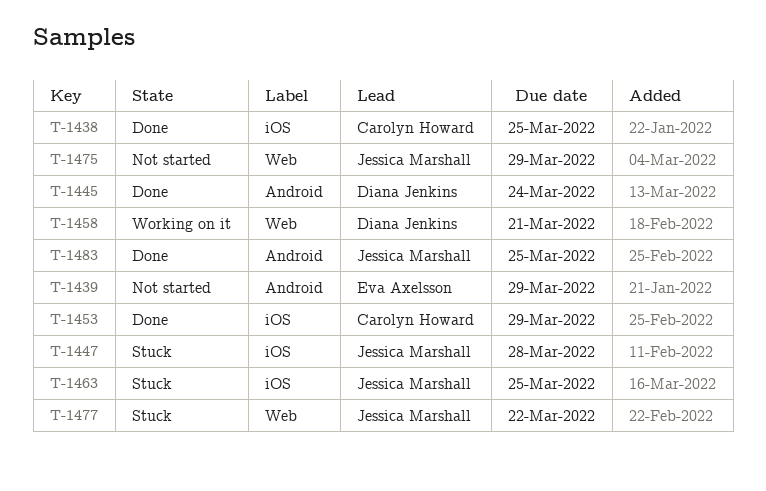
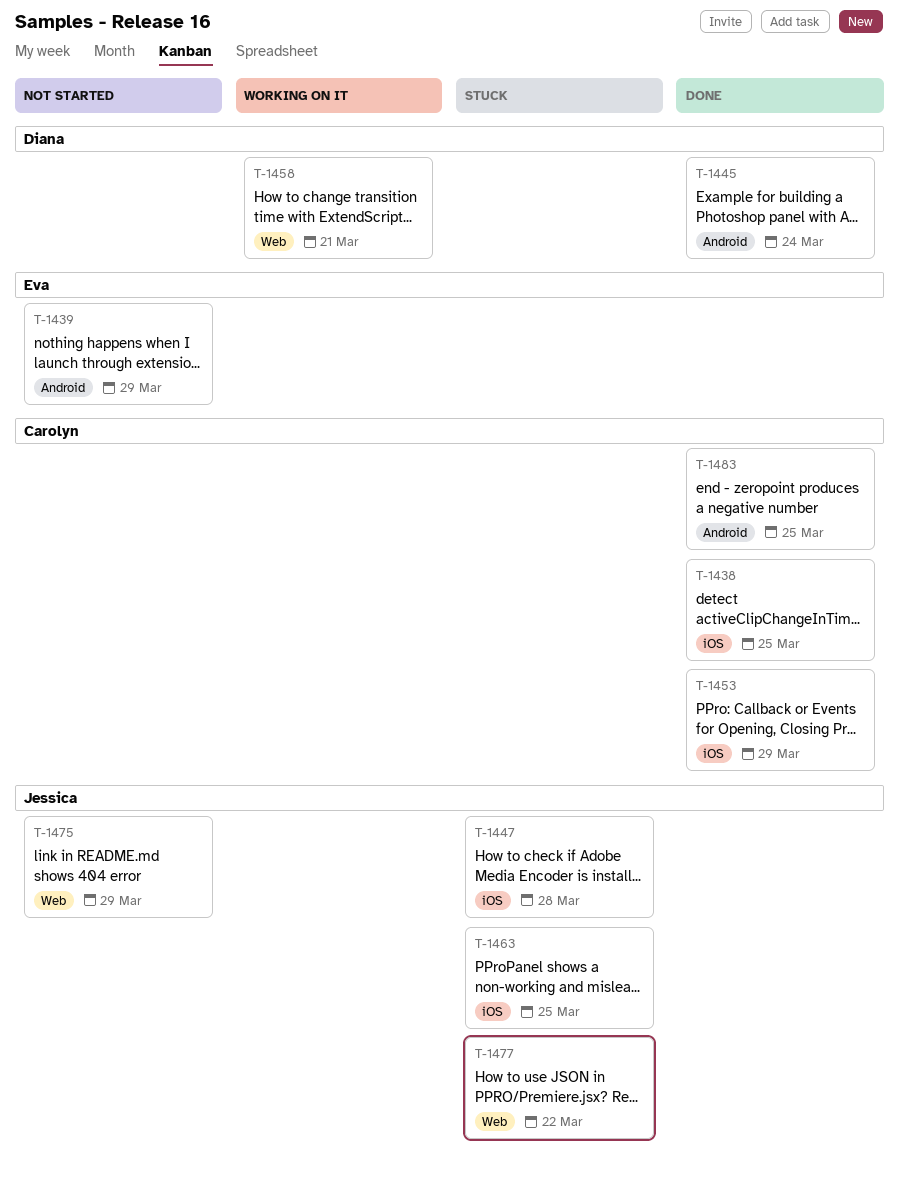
T-1483, owner: Jessica Marshall -> Carolyn Howard

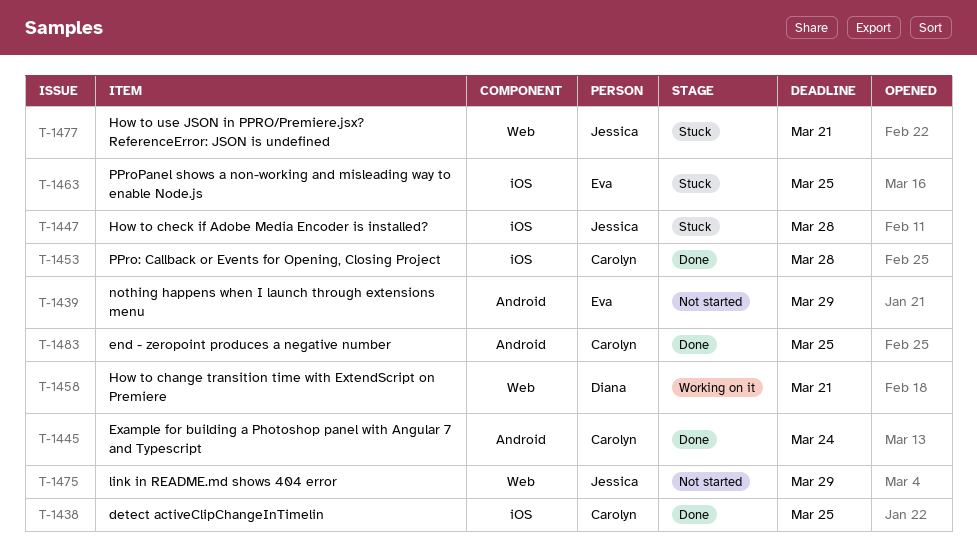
T-1445, owner: Diana -> Carolyn
T-1453, due: Mar 29 -> Mar 28
T-1463, owner: Jessica -> Eva
T-1477, due: Mar 22 -> Mar 21

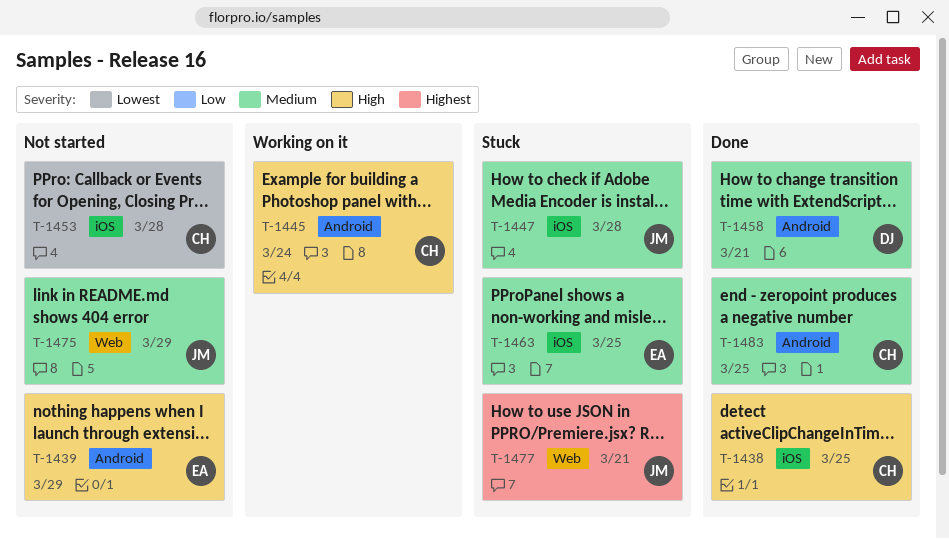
T-1445, status: Done -> Working on it
T-1453, status: Done -> Not started
T-1458, status: Working on it -> Done
T-1458, label: Web -> Android

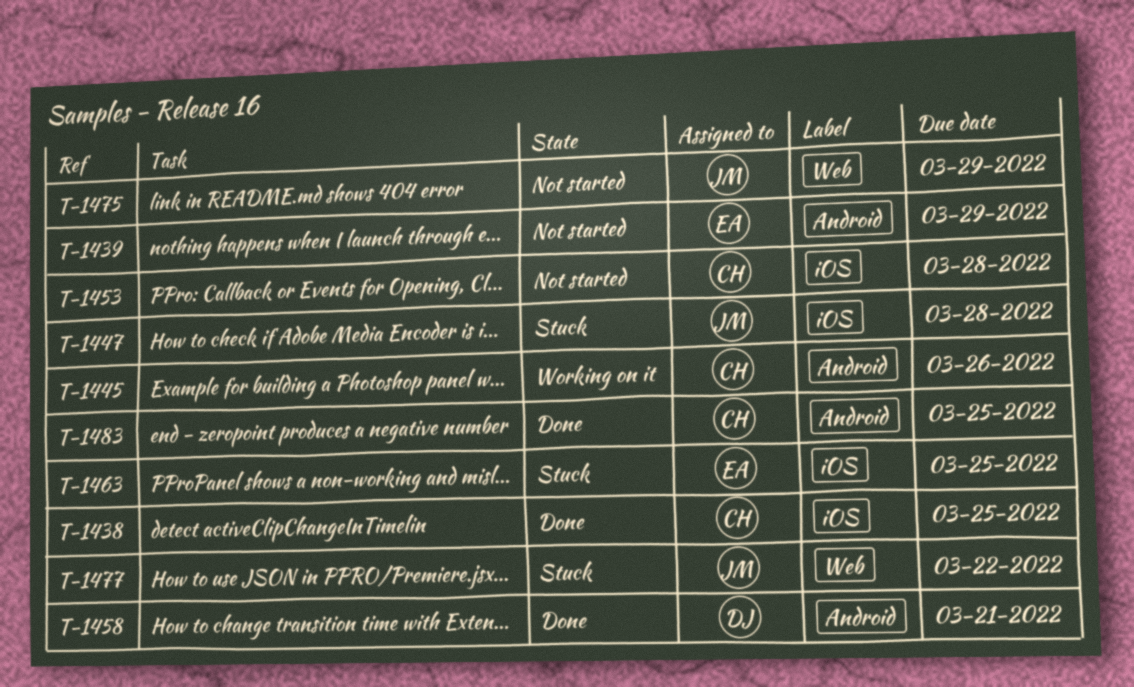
T-1445, due: Mar 24 -> Mar 26
T-1477, due: Mar 21 -> Mar 22

